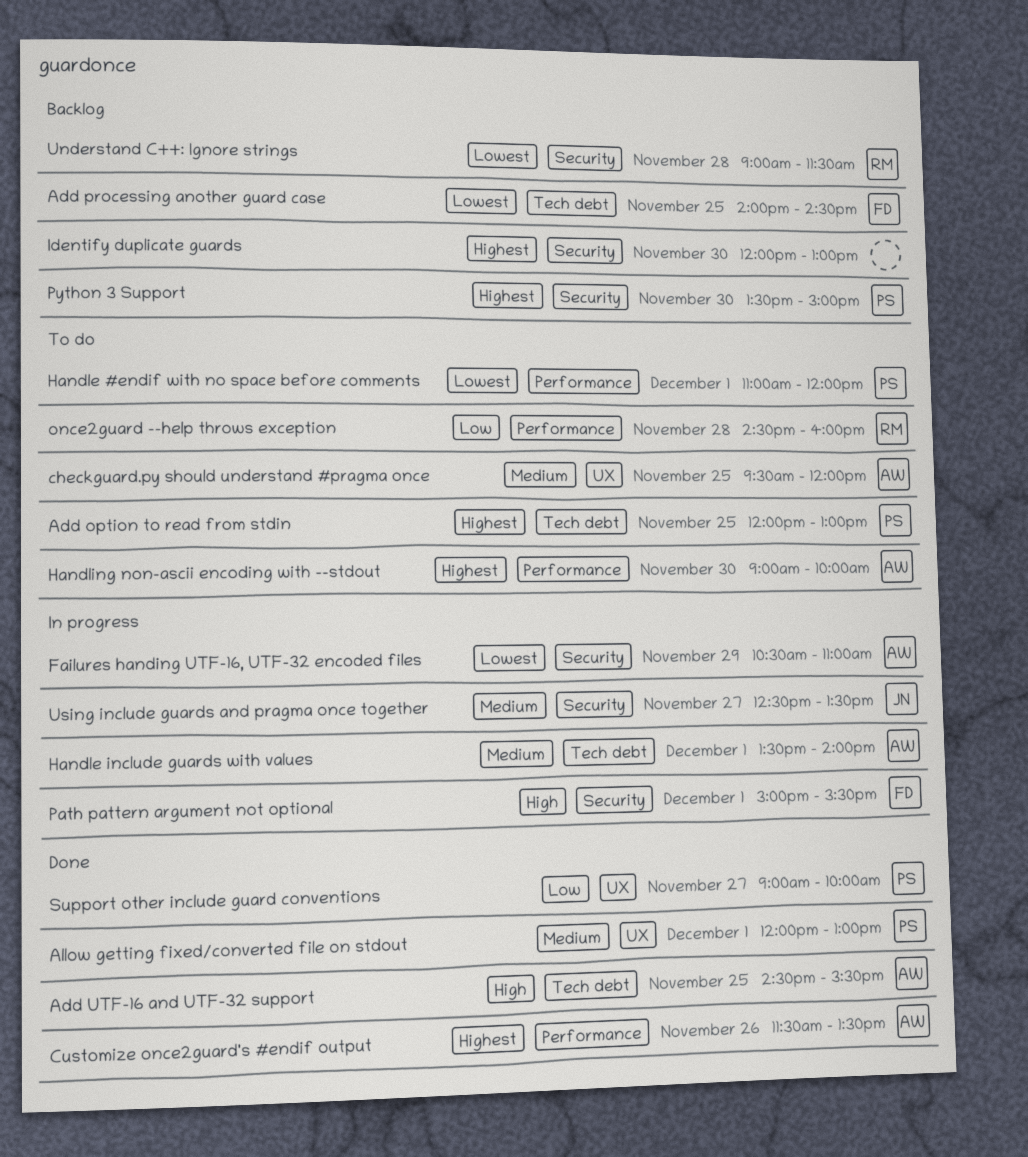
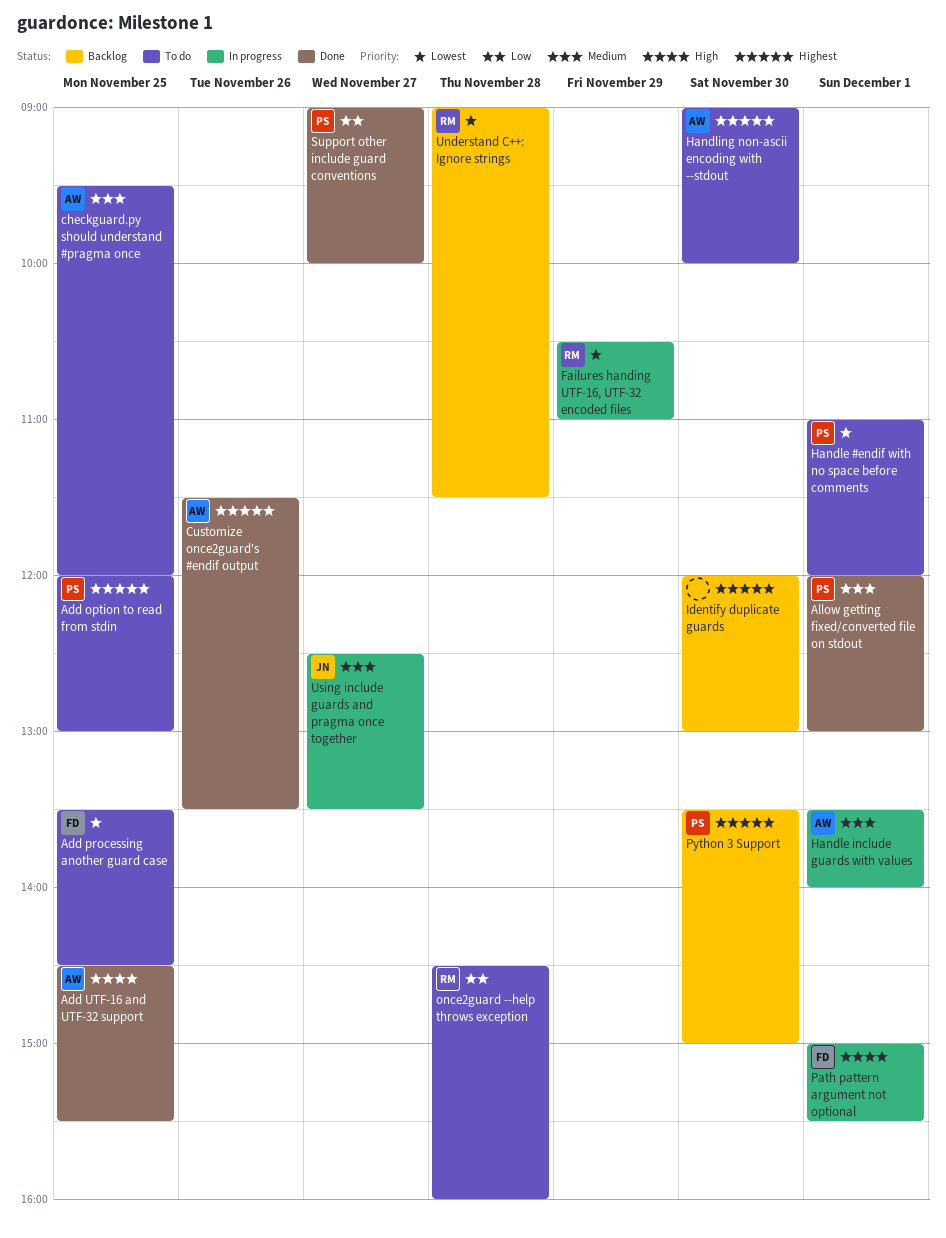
Add processing another guard case, status: Backlog -> To do
Add processing another guard case, begins: 14:00 -> 13:30
Failures handing UTF-16, UTF-32 encoded files, owner: AW -> RM

